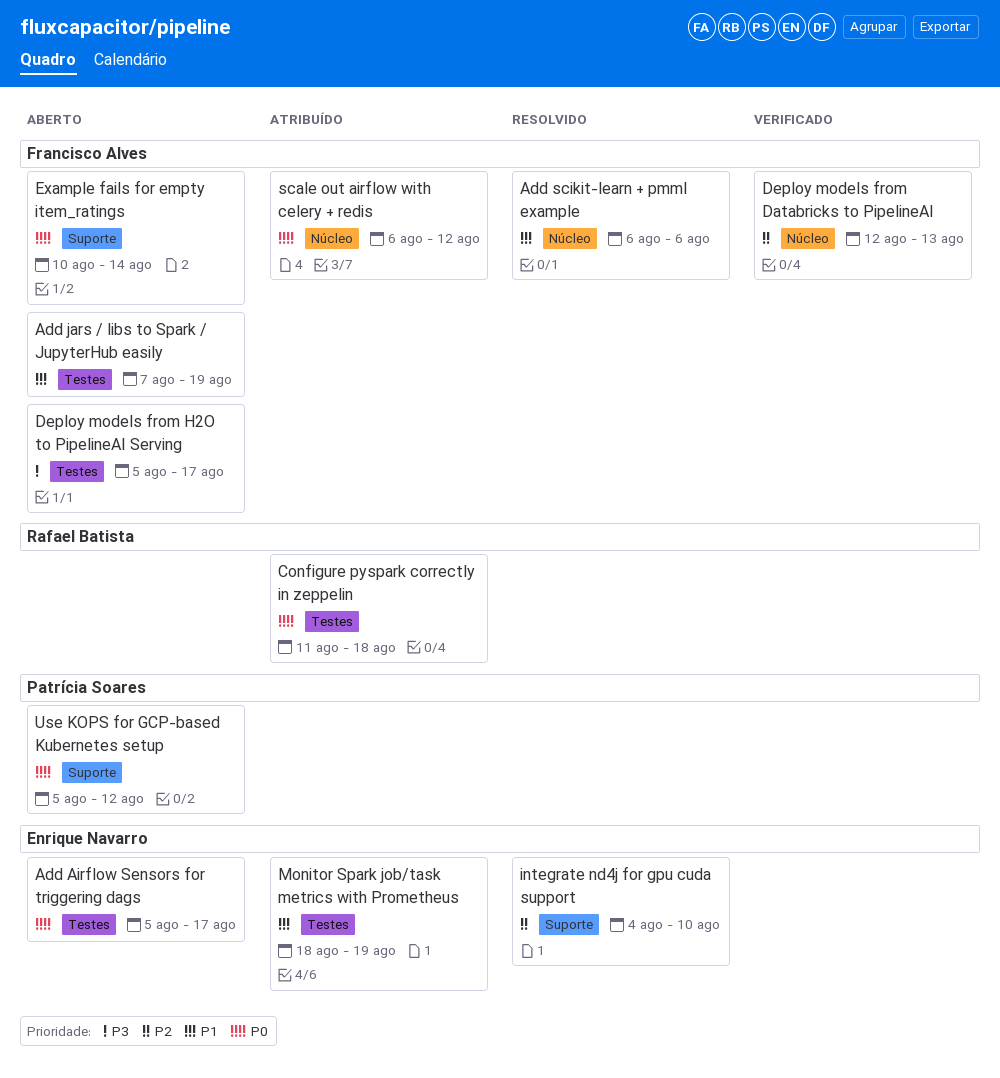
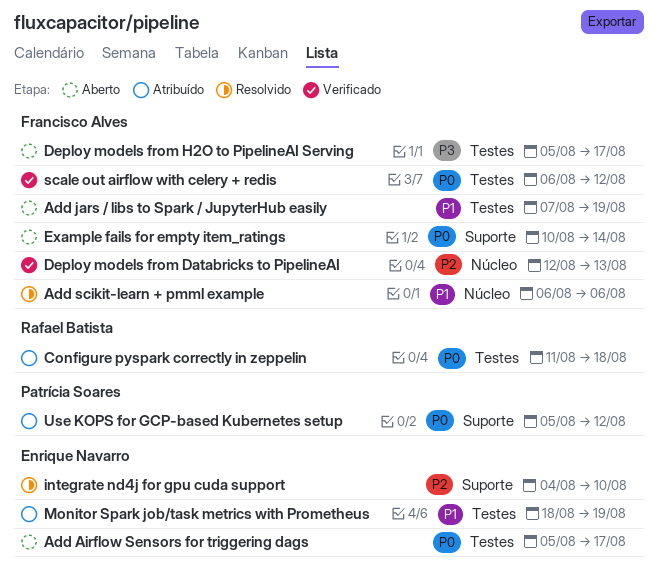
scale out airflow with celery + redis, status: Atribuído -> Verificado
scale out airflow with celery + redis, label: Núcleo -> Testes
Use KOPS for GCP-based Kubernetes setup, status: Aberto -> Atribuído

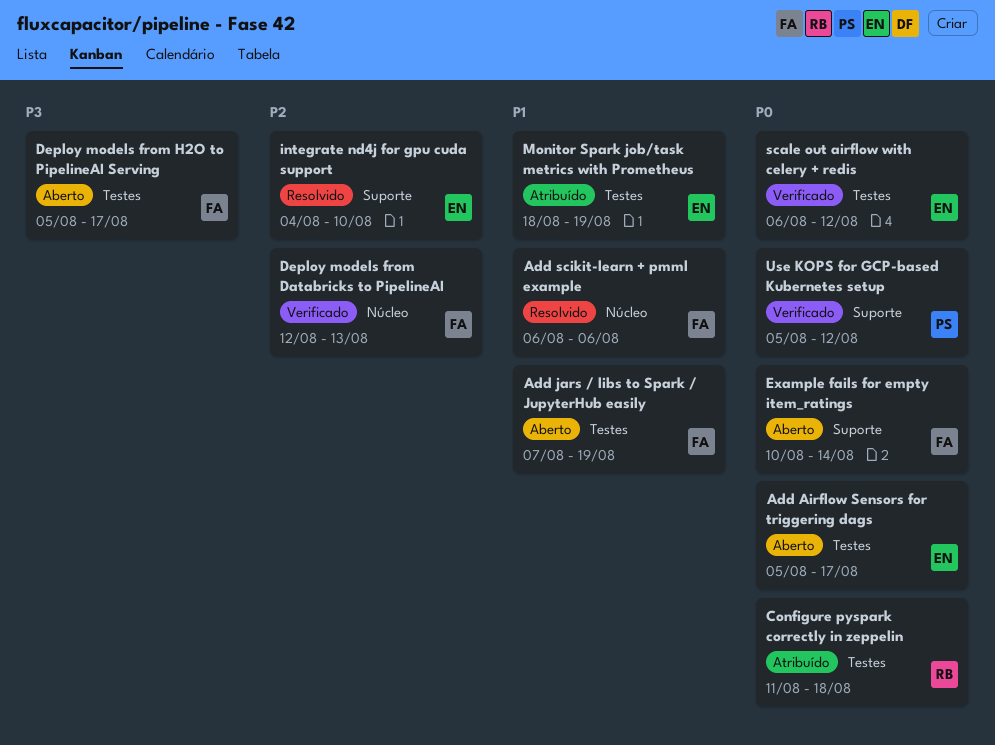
scale out airflow with celery + redis, owner: Francisco Alves -> Enrique Navarro
Use KOPS for GCP-based Kubernetes setup, status: Atribuído -> Verificado

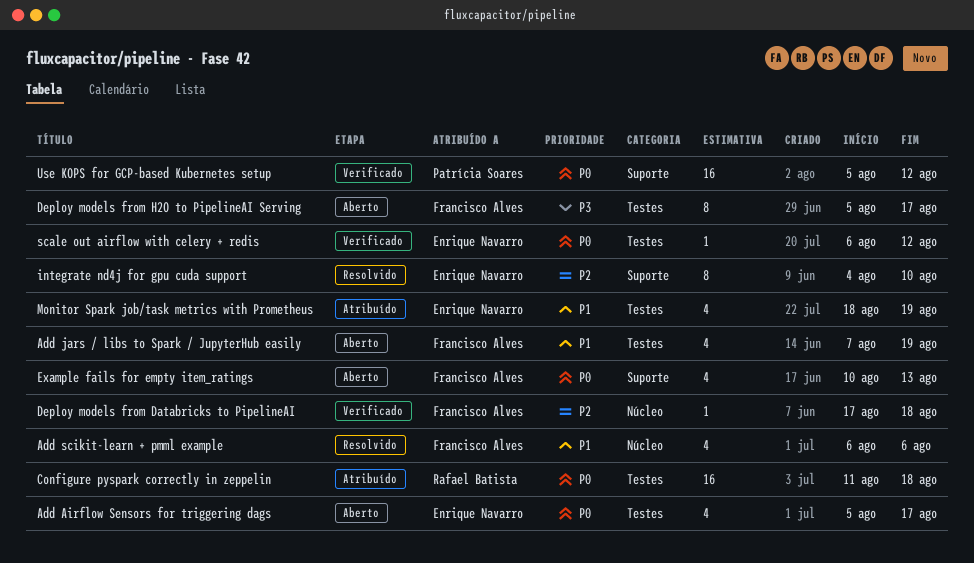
Deploy models from Databricks to PipelineAI, start: Aug 12 -> Aug 17
Deploy models from Databricks to PipelineAI, due: Aug 13 -> Aug 18
Example fails for empty item_ratings, due: Aug 14 -> Aug 13

